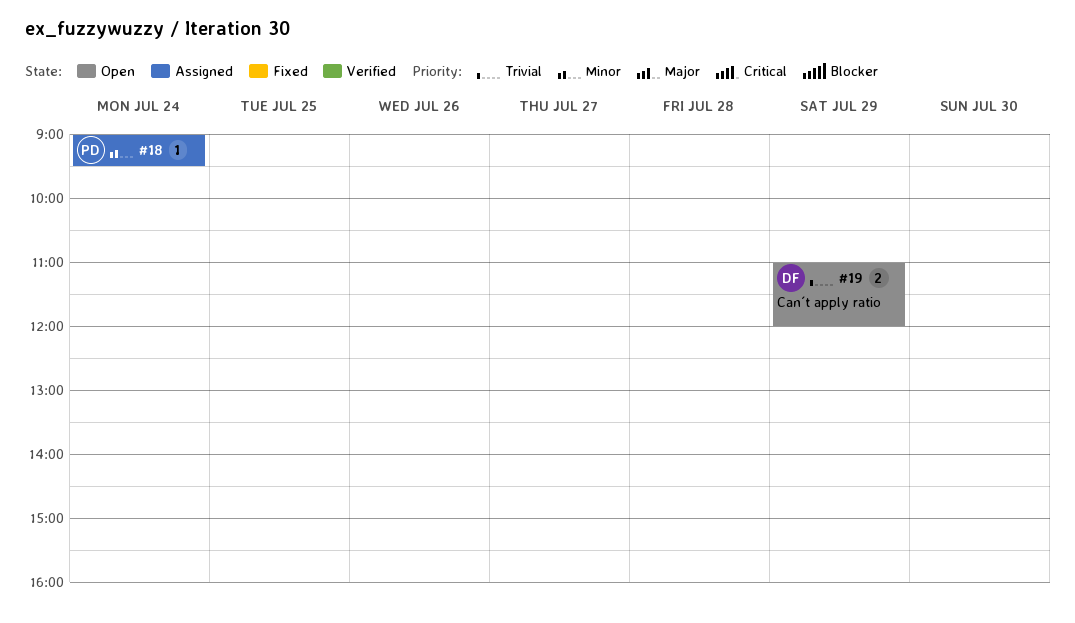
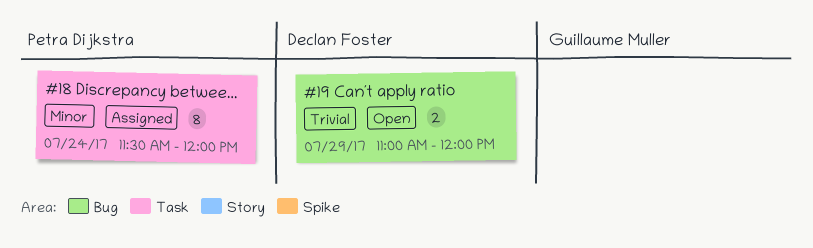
#18, estimate: 1 -> 8
#18, begins: 09:00 -> 11:30
#18, ends: 09:30 -> 12:00

